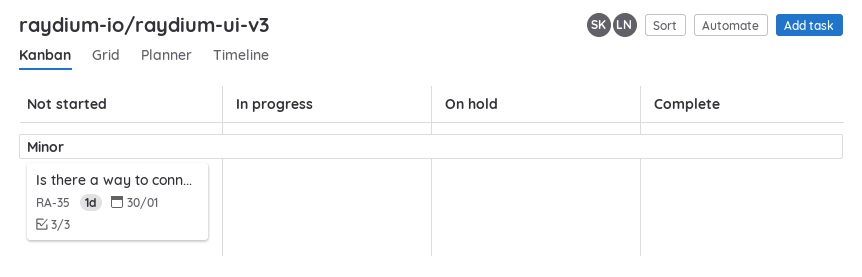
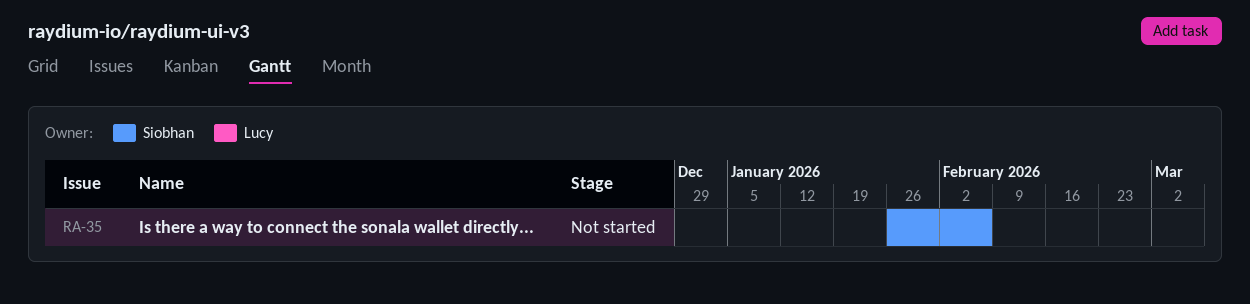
RA-35, due: Jan 30 -> Feb 6

